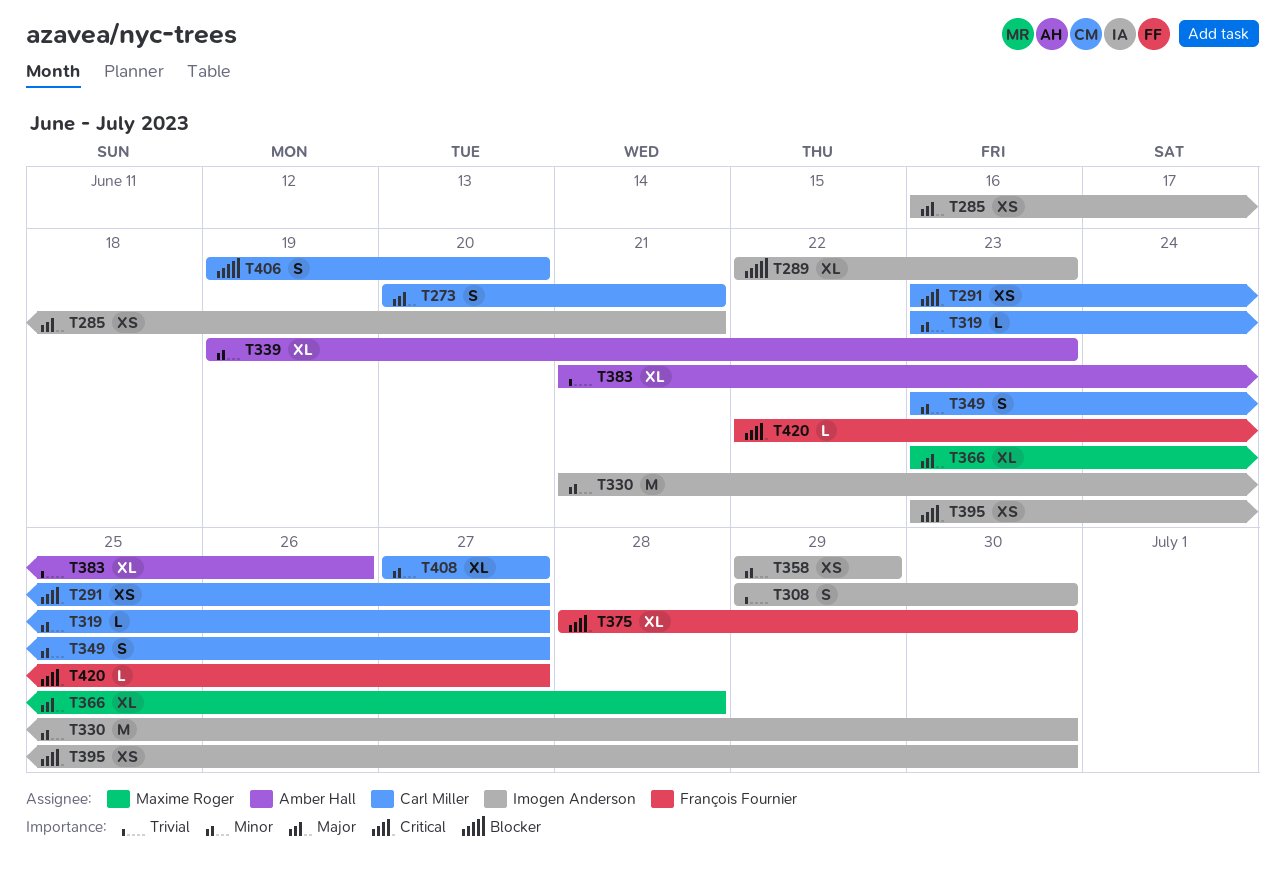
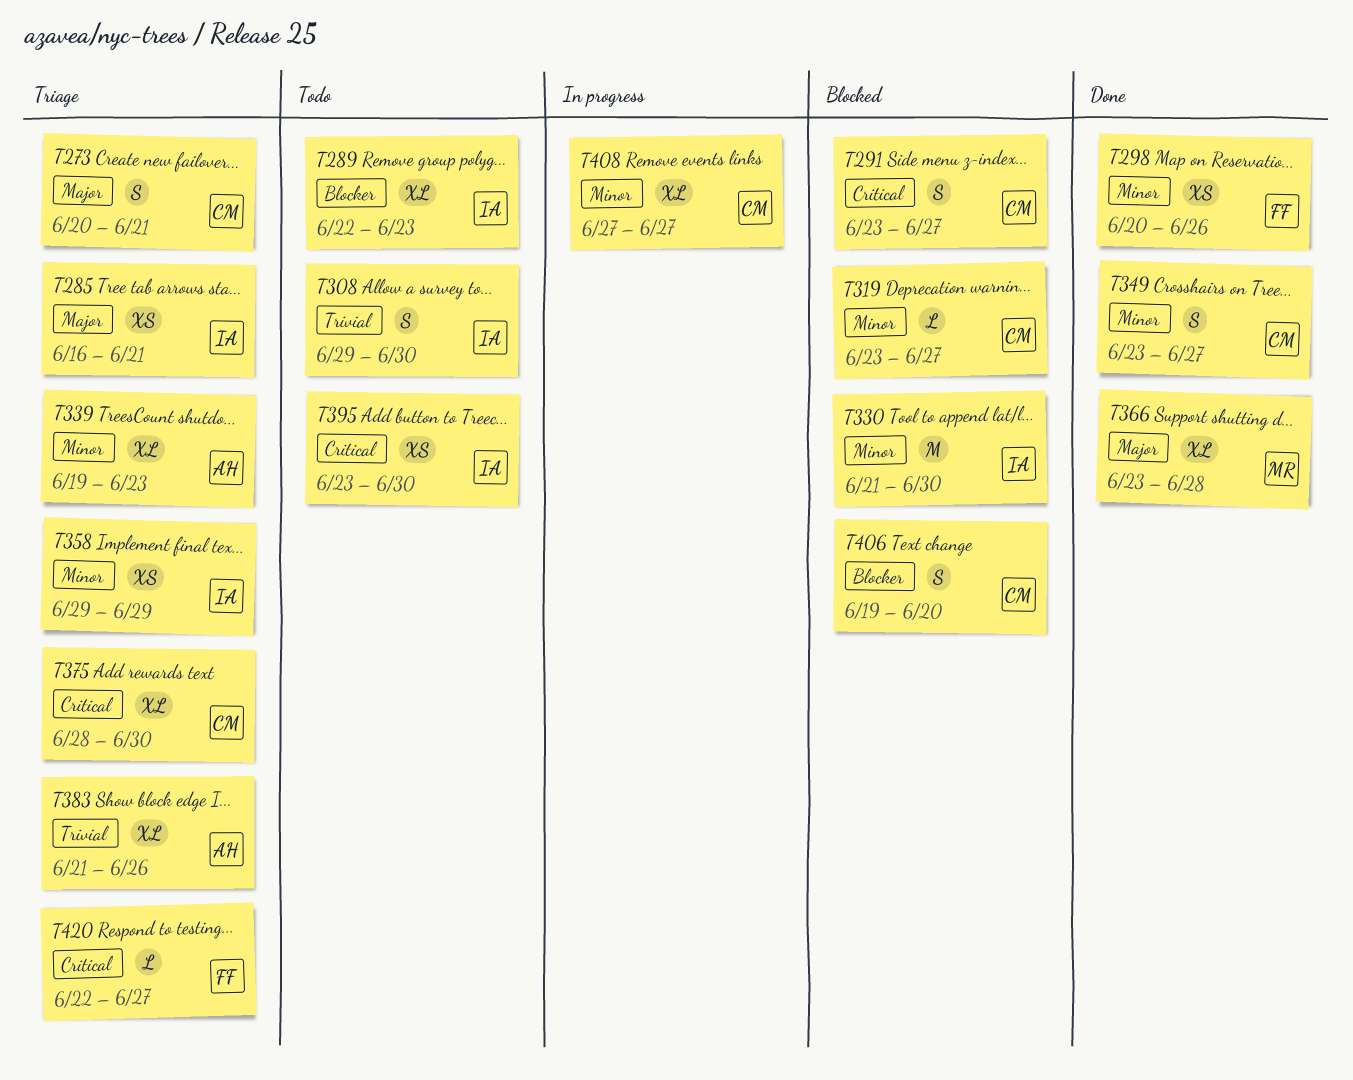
T291, estimate: XS -> S
T298: none -> present
T375, owner: François Fournier -> Carl Miller

